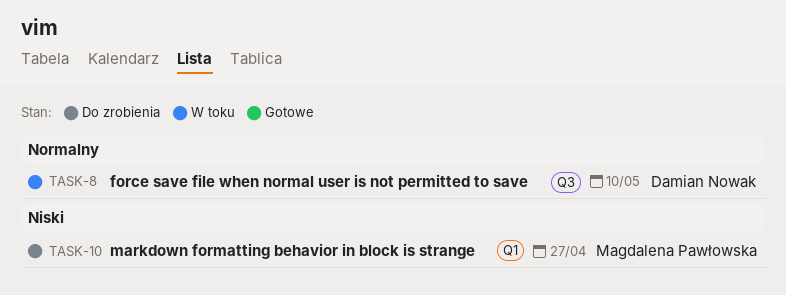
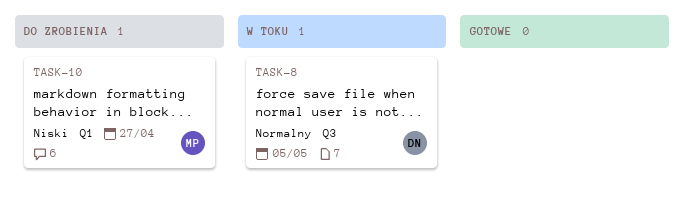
TASK-8, due: May 10 -> May 5

